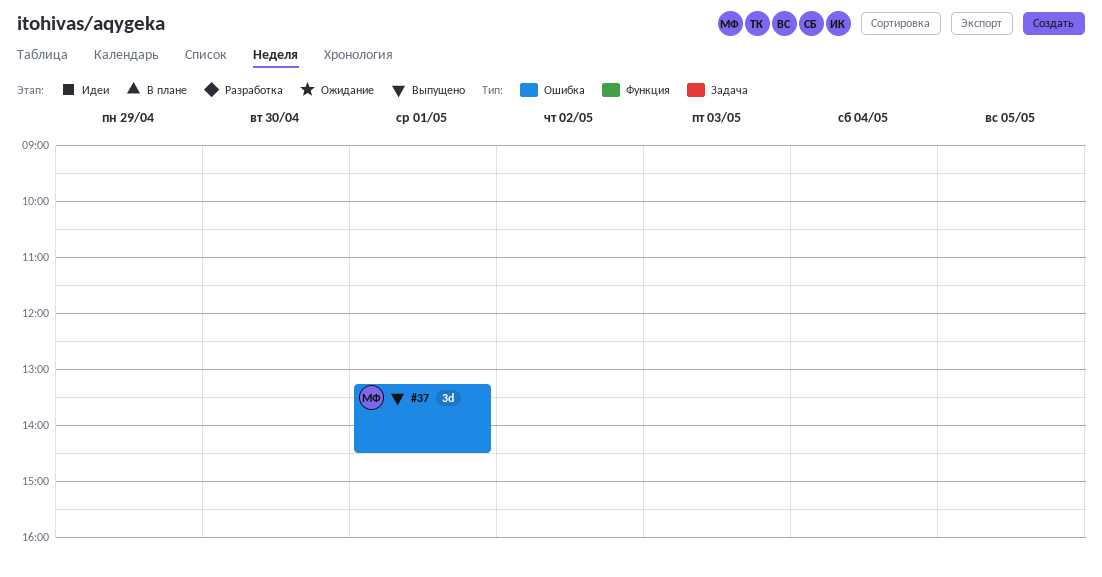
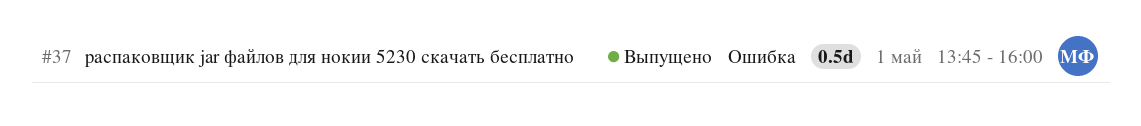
#37, estimate: 3d -> 0.5d
#37, begins: 13:15 -> 13:45
#37, ends: 14:30 -> 16:00

